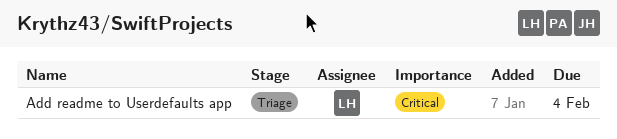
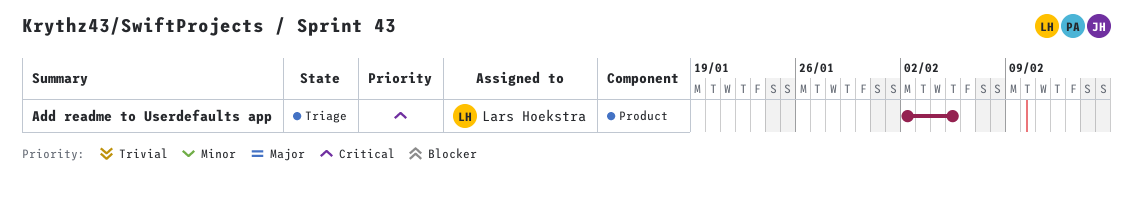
Add readme to Userdefaults app, due: Feb 4 -> Feb 5

